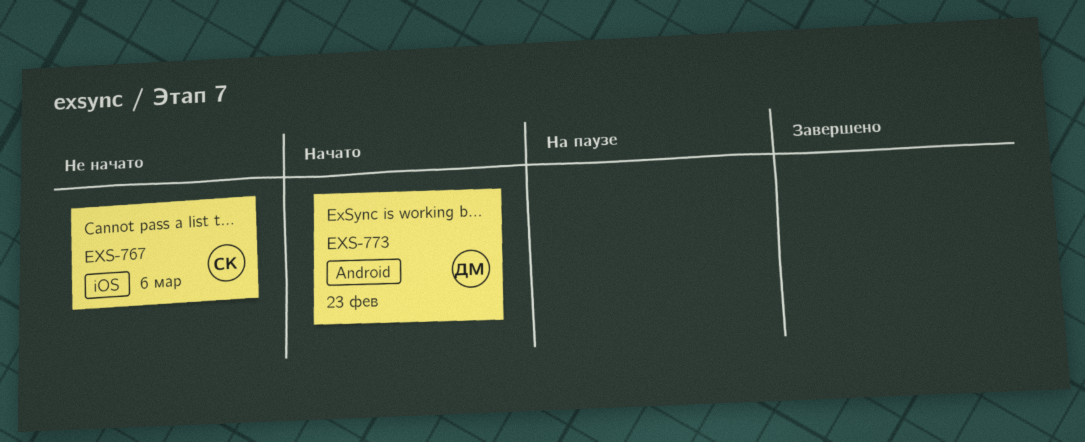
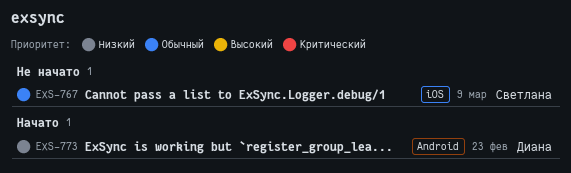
EXS-767, due: Mar 6 -> Mar 9

